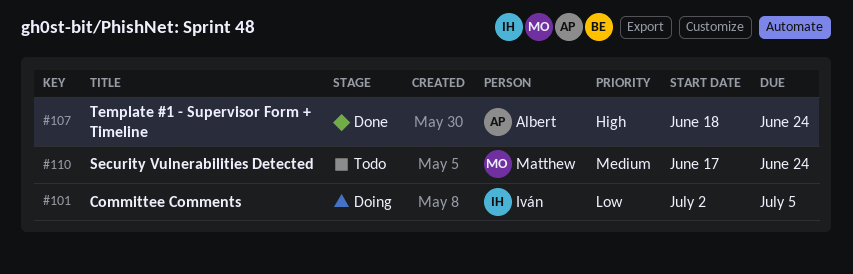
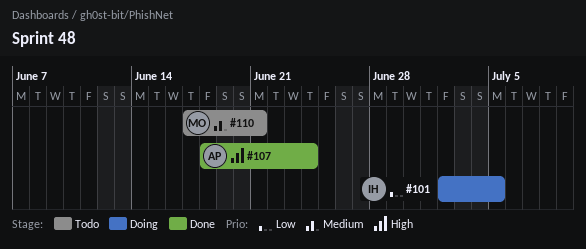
#110, due: Jun 24 -> Jun 21

